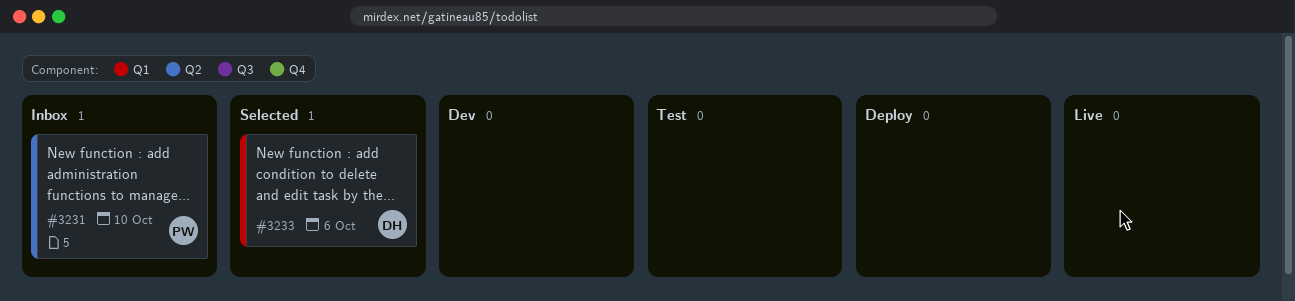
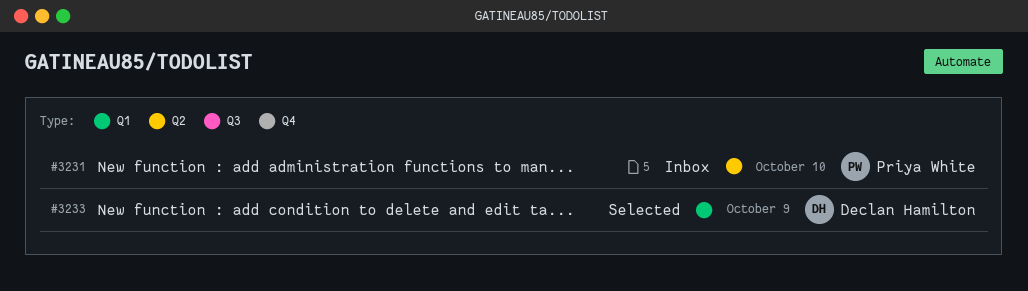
#3233, due: Oct 6 -> Oct 9

